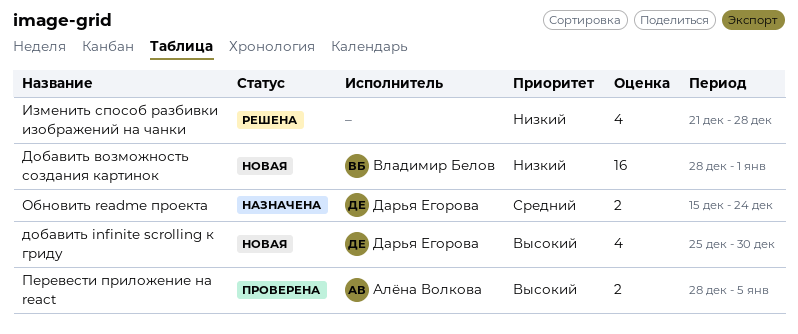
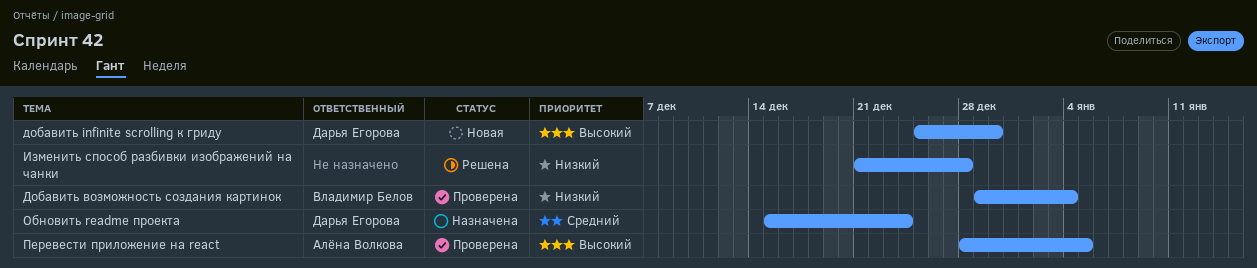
Добавить возможность создания картинок, status: Новая -> Проверена
Добавить возможность создания картинок, start: Dec 28 -> Dec 29
Добавить возможность создания картинок, due: Jan 1 -> Jan 4

